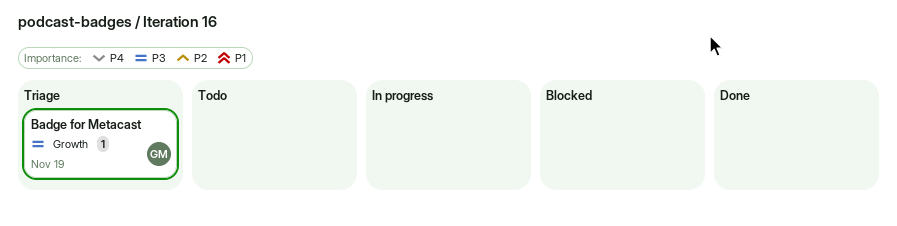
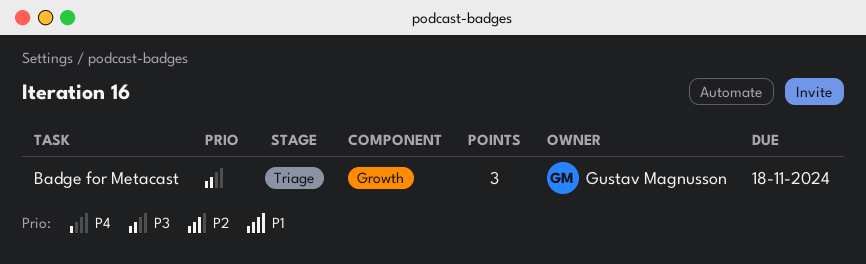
Badge for Metacast, estimate: 1 -> 3
Badge for Metacast, due: Nov 19 -> Nov 18

